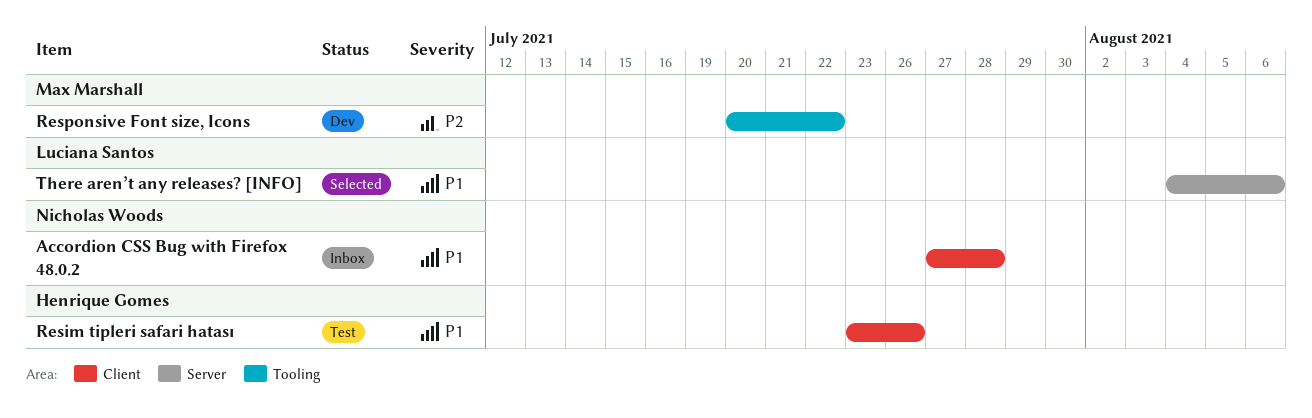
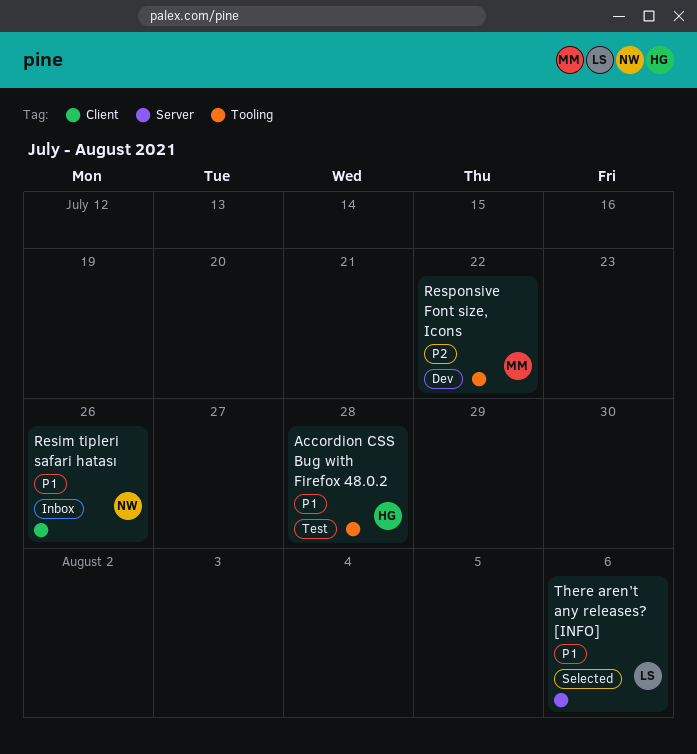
Accordion CSS Bug with Firefox 48.0.2, status: Inbox -> Test
Accordion CSS Bug with Firefox 48.0.2, owner: Nicholas Woods -> Henrique Gomes
Accordion CSS Bug with Firefox 48.0.2, label: Client -> Tooling
Resim tipleri safari hatası, status: Test -> Inbox
Resim tipleri safari hatası, owner: Henrique Gomes -> Nicholas Woods

